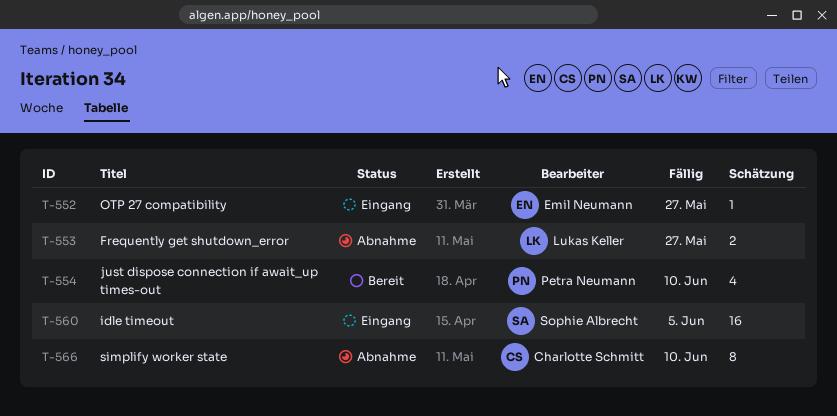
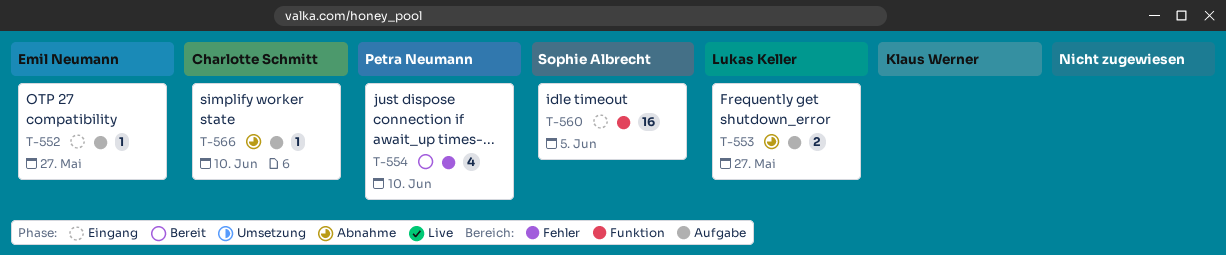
T-566, estimate: 8 -> 1

